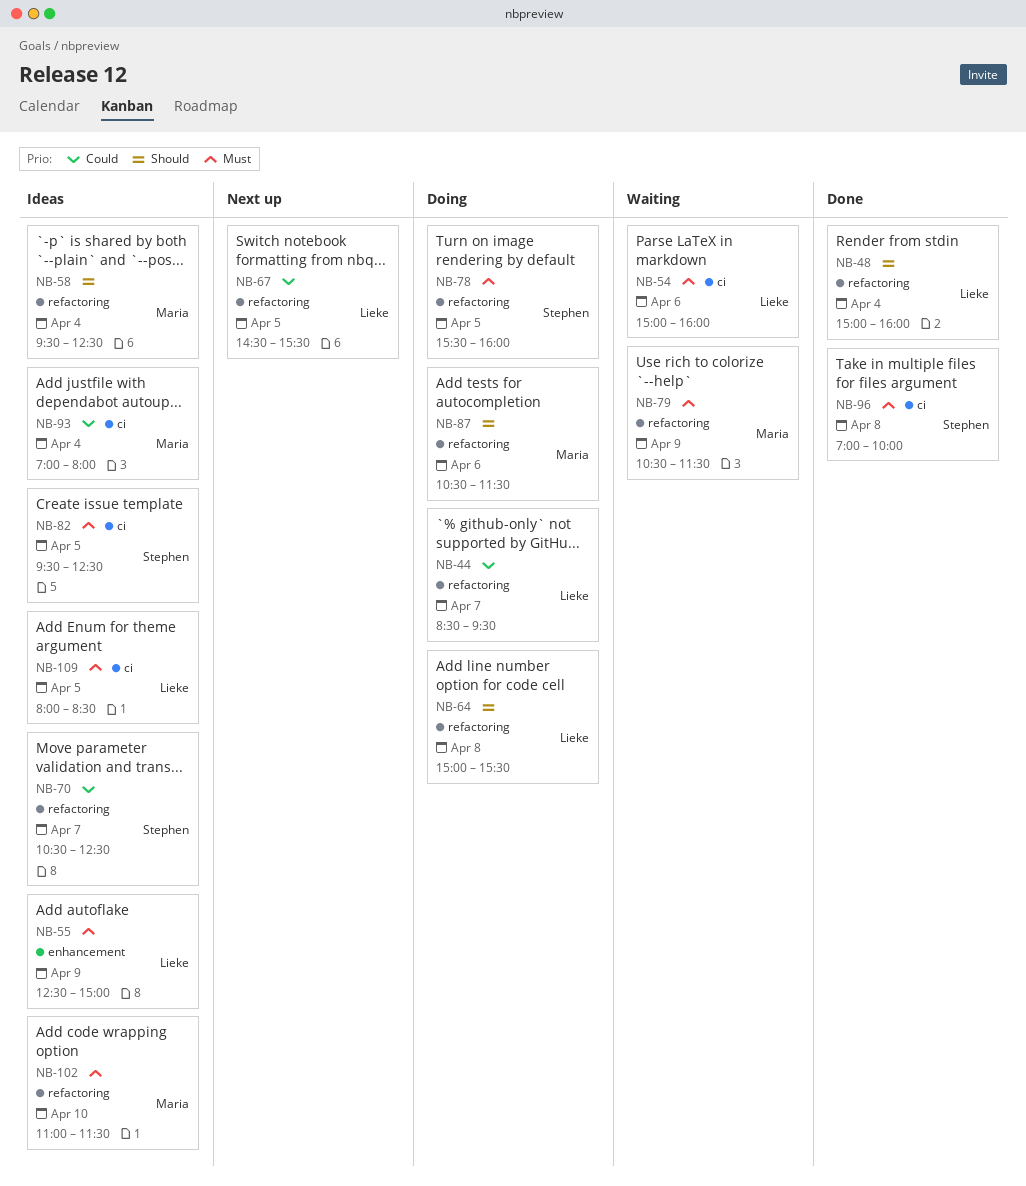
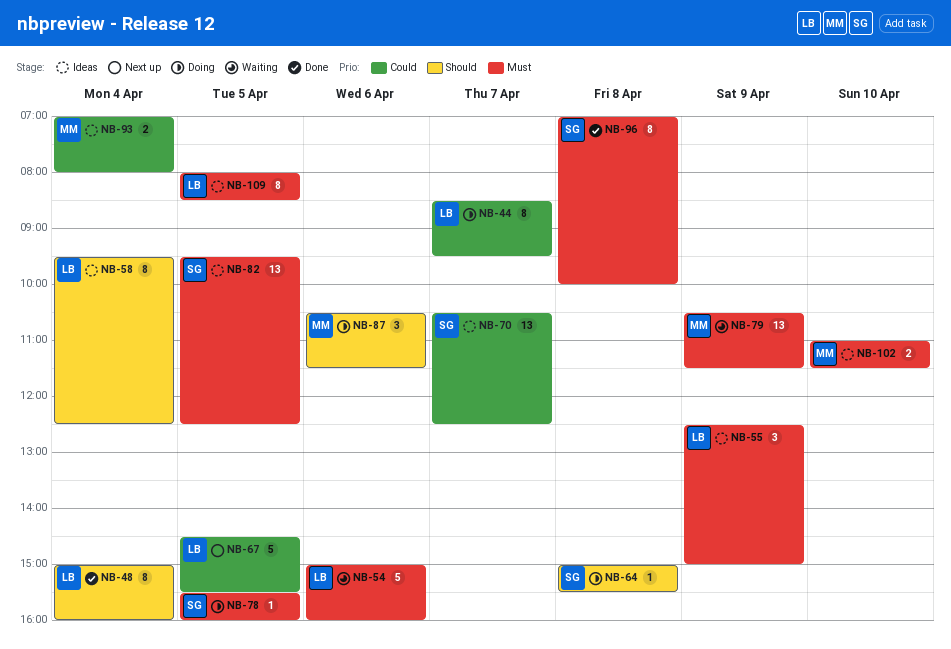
NB-58, owner: Maria -> Lieke
NB-64, owner: Lieke -> Stephen

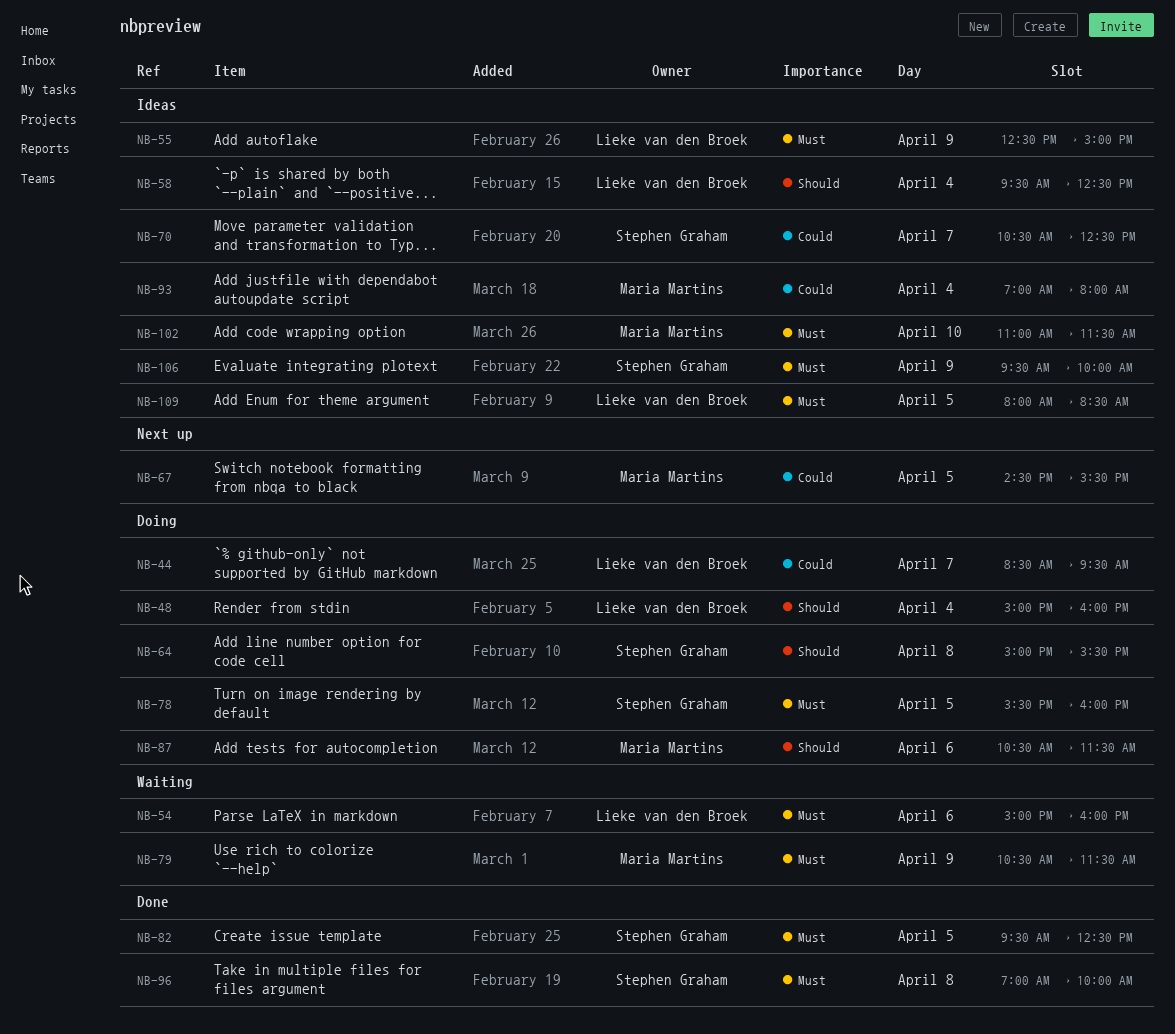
NB-48, status: Done -> Doing
NB-67, owner: Lieke van den Broek -> Maria Martins
NB-82, status: Ideas -> Done
NB-106: none -> present

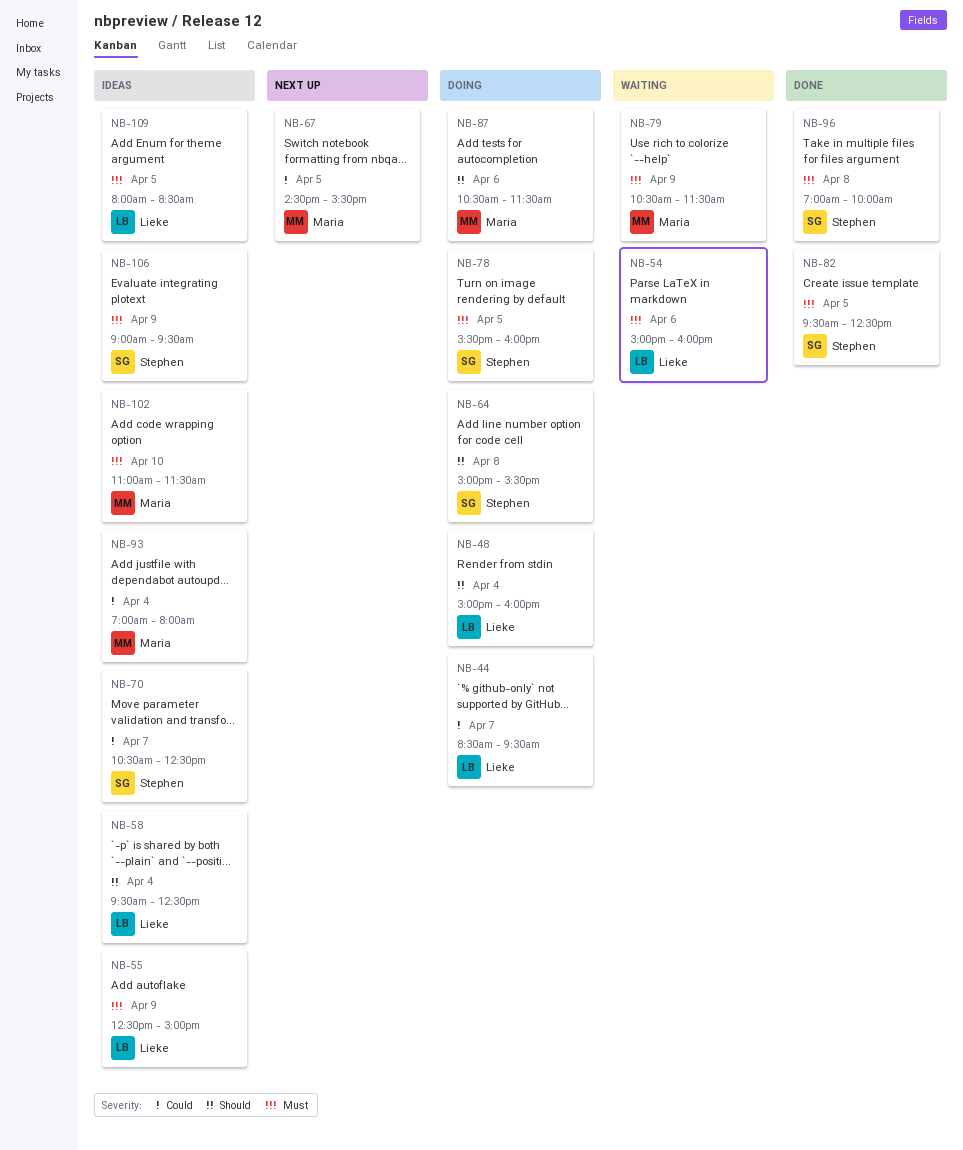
NB-106, begins: 09:30 -> 09:00
NB-106, ends: 10:00 -> 09:30

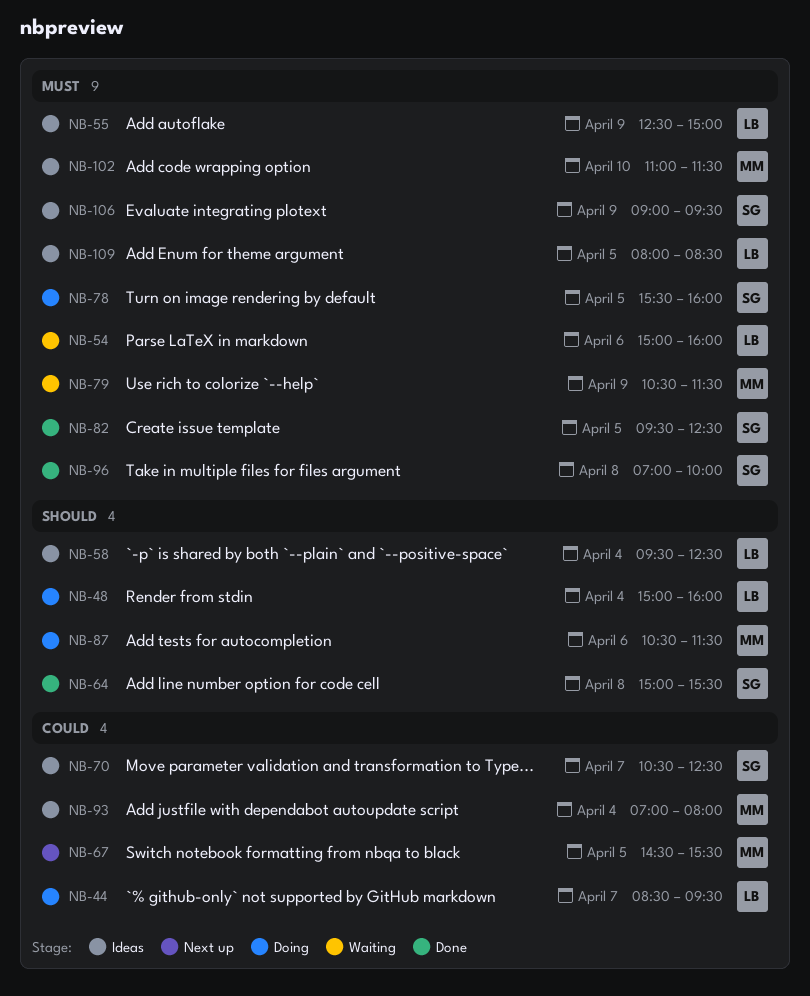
NB-64, status: Doing -> Done

